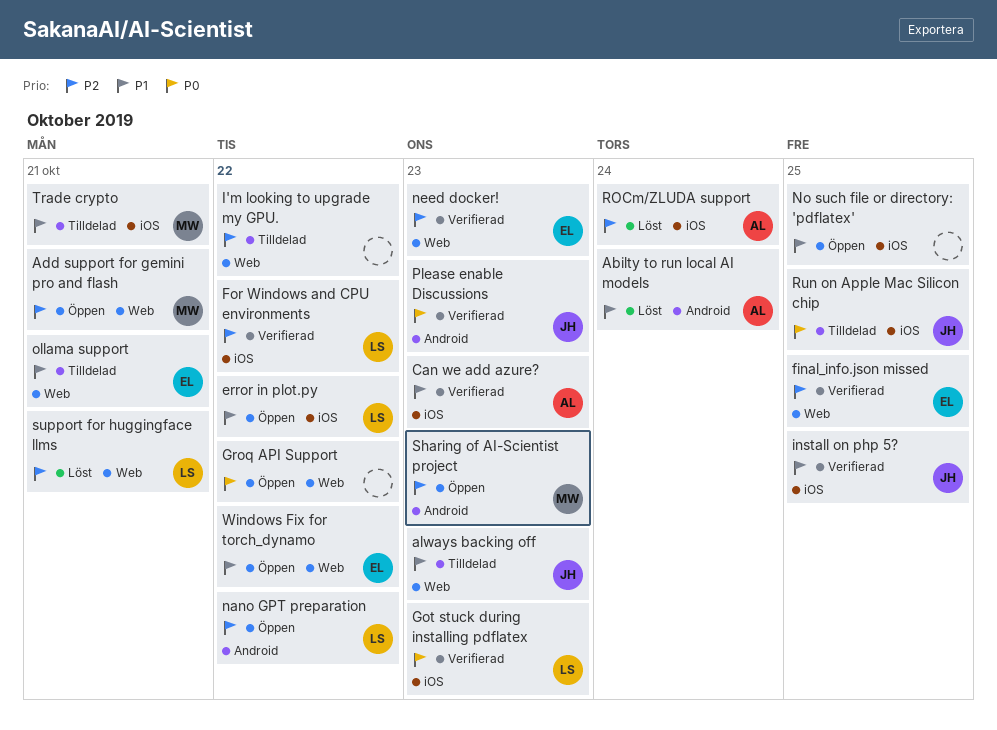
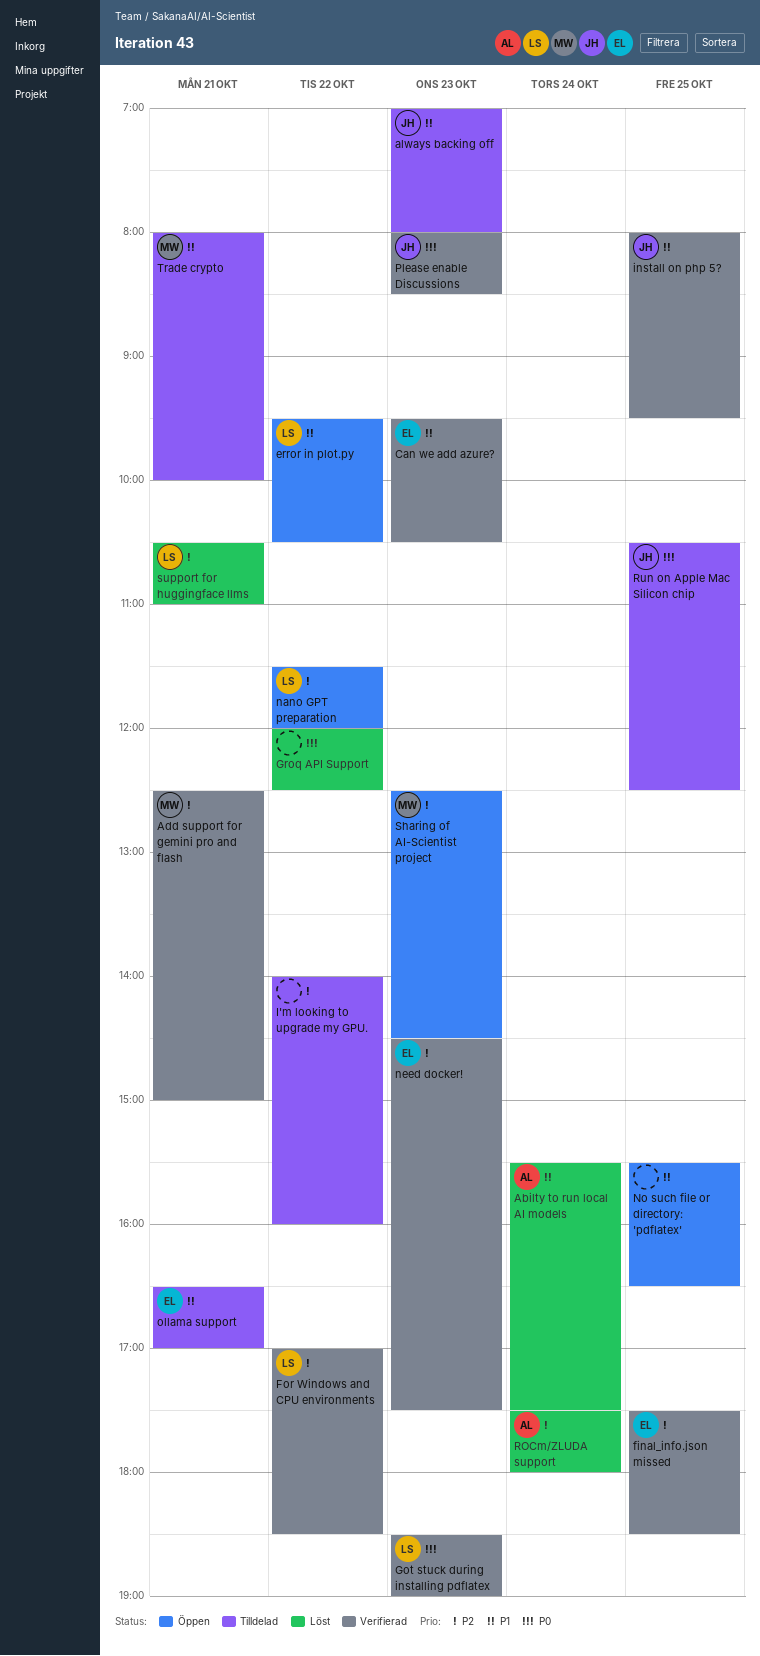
Add support for gemini pro and flash, status: Öppen -> Verifierad
Can we add azure?, owner: AL -> EL
Groq API Support, status: Öppen -> Löst
Windows Fix for torch_dynamo: present -> none

